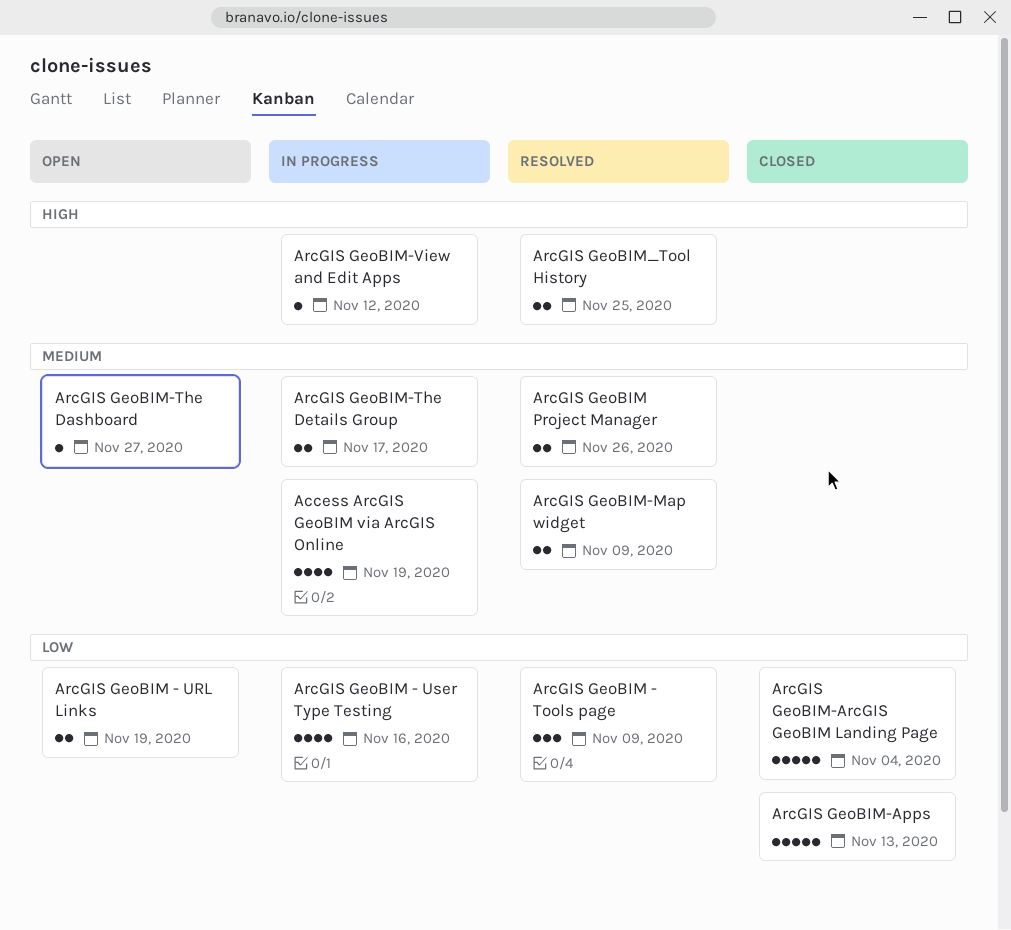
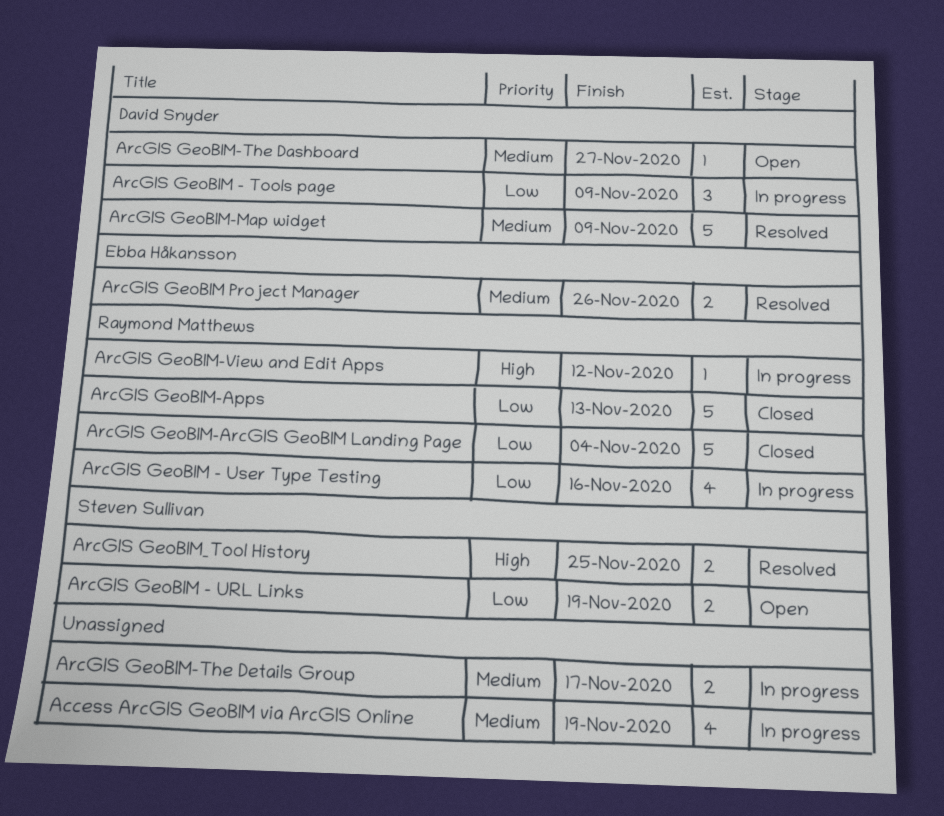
ArcGIS GeoBIM - Tools page, status: Resolved -> In progress
ArcGIS GeoBIM-Map widget, estimate: 2 -> 5

